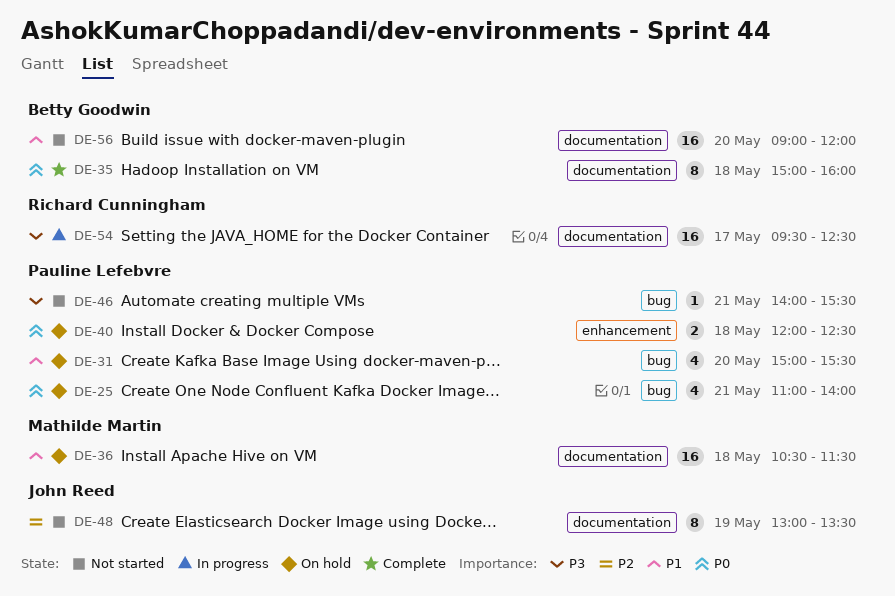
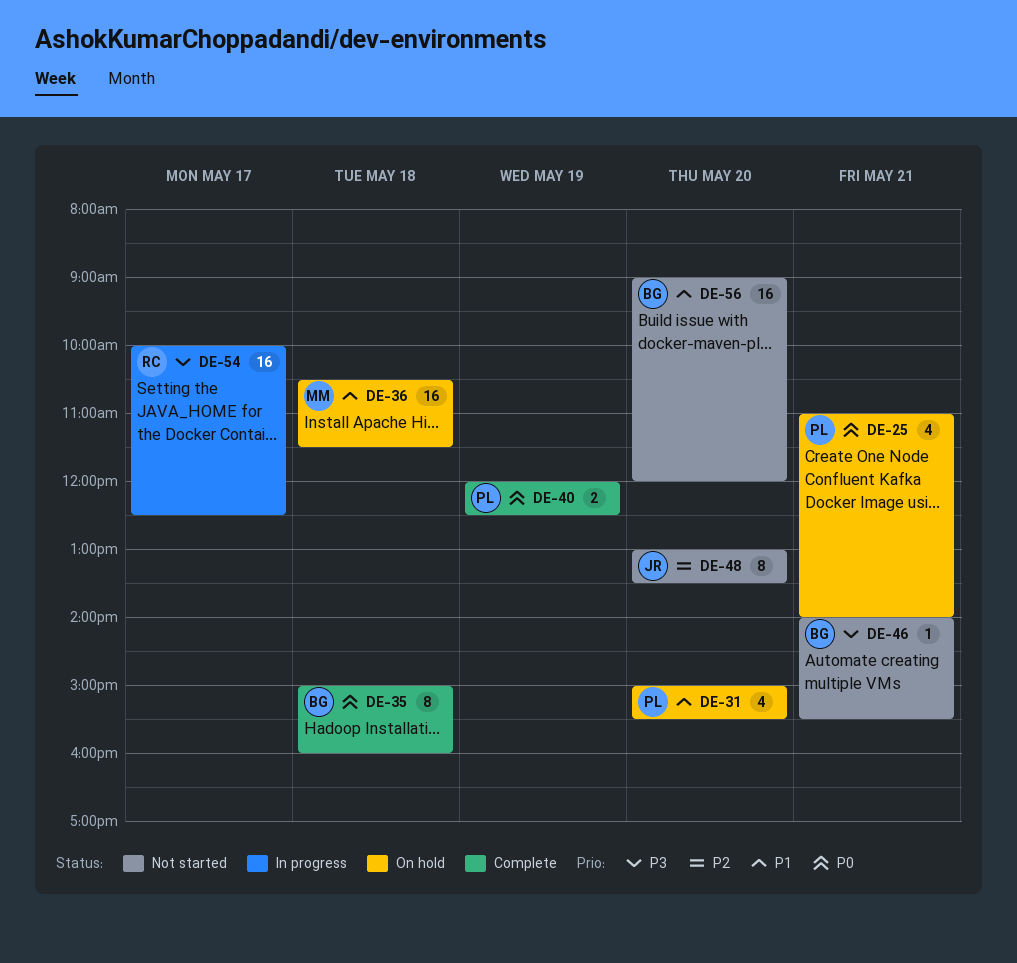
DE-40, status: On hold -> Complete
DE-40, day: May 18 -> May 19
DE-46, owner: Pauline Lefebvre -> Betty Goodwin
DE-48, day: May 19 -> May 20
DE-54, begins: 09:30 -> 10:00

